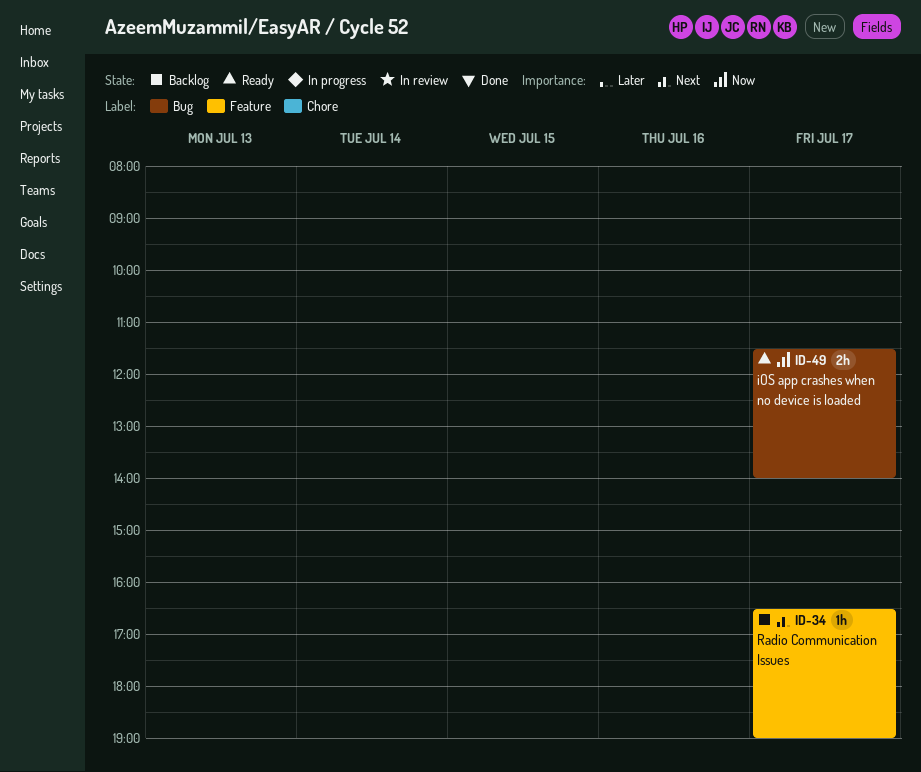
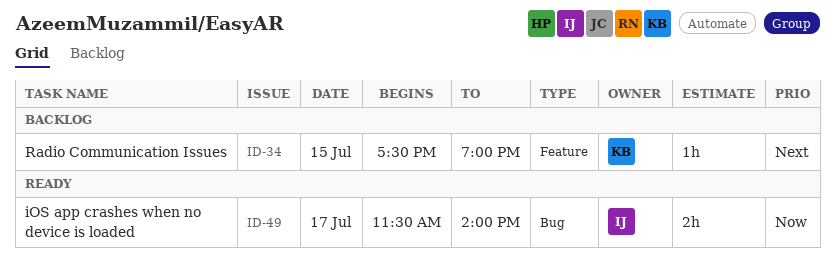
ID-34, day: Jul 17 -> Jul 15
ID-34, begins: 16:30 -> 17:30

